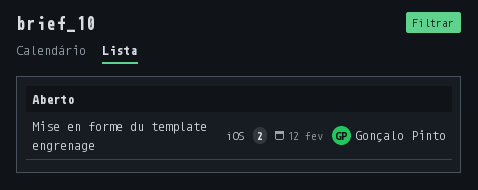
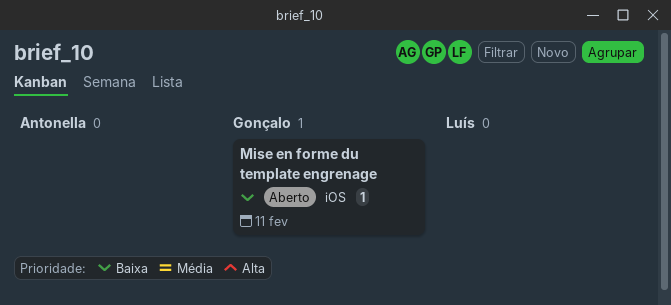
Mise en forme du template engrenage, estimate: 2 -> 1
Mise en forme du template engrenage, due: Feb 12 -> Feb 11

